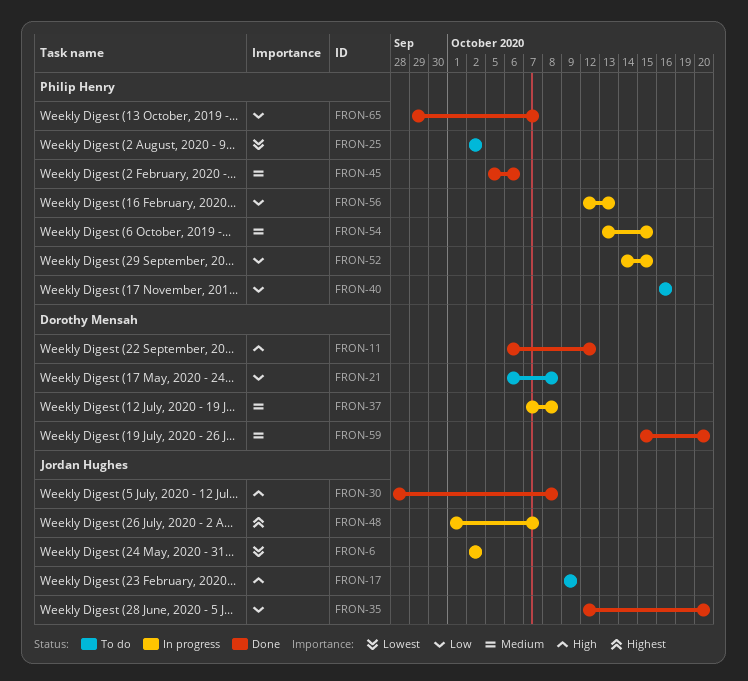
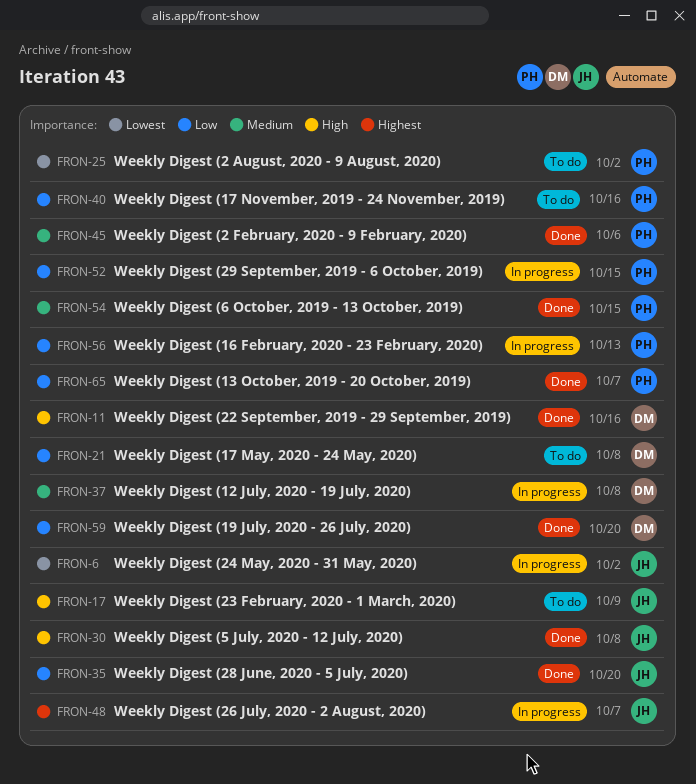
FRON-11, due: Oct 12 -> Oct 16
FRON-54, status: In progress -> Done
FRON-59, priority: Medium -> Low

